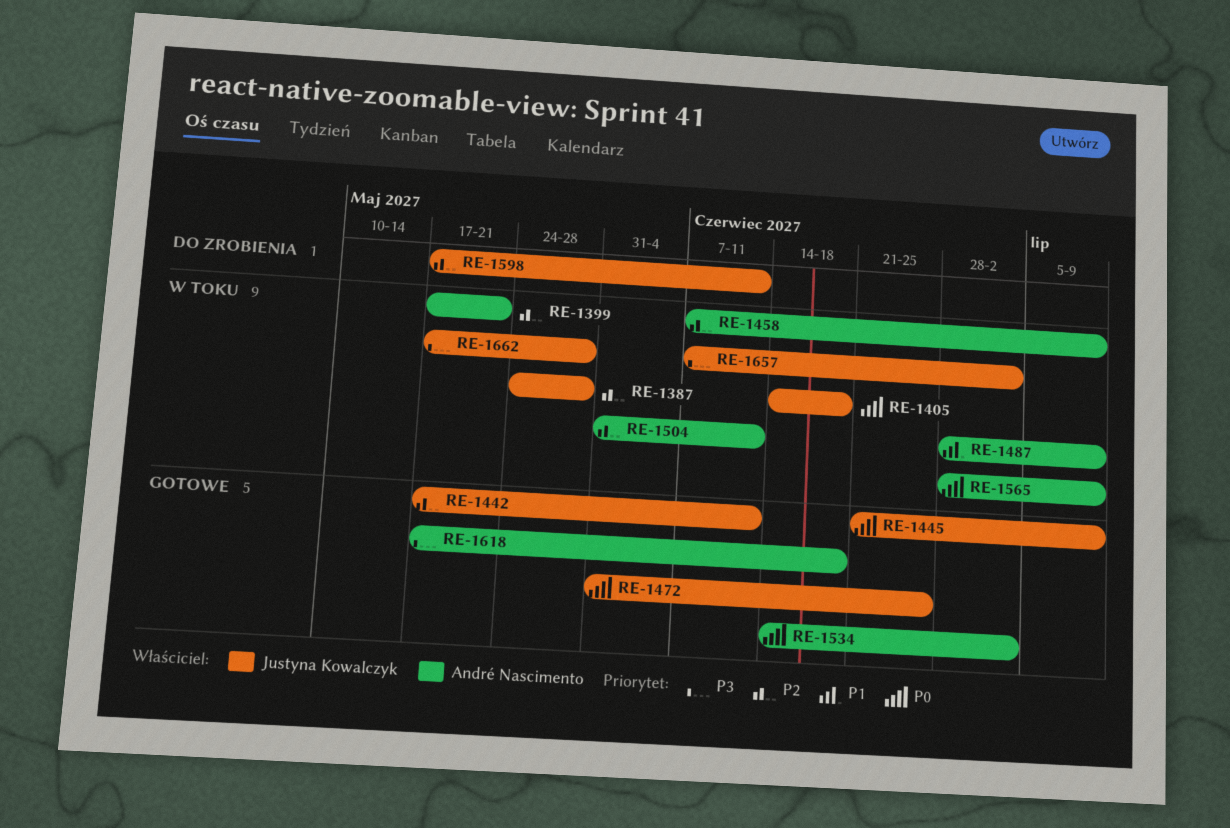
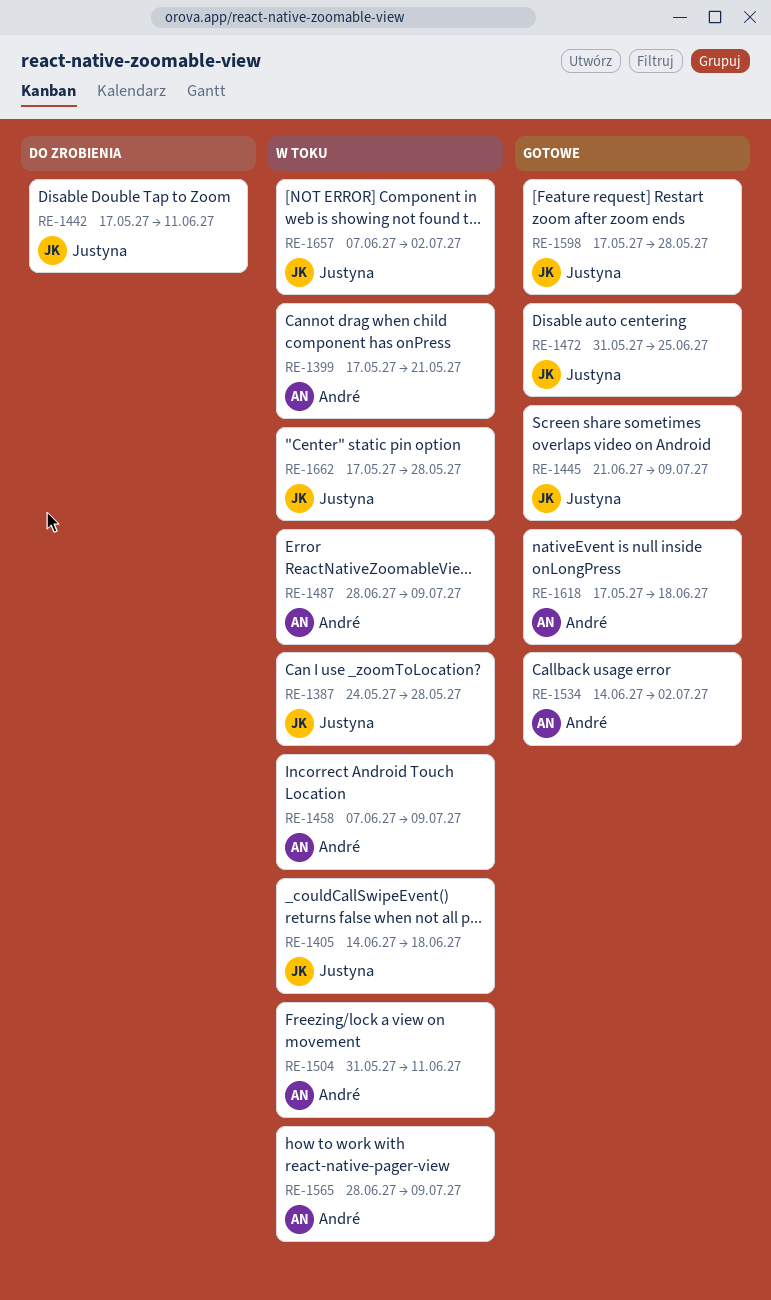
RE-1442, status: Gotowe -> Do zrobienia
RE-1598, status: Do zrobienia -> Gotowe
RE-1598, due: Jun 11 -> May 28

